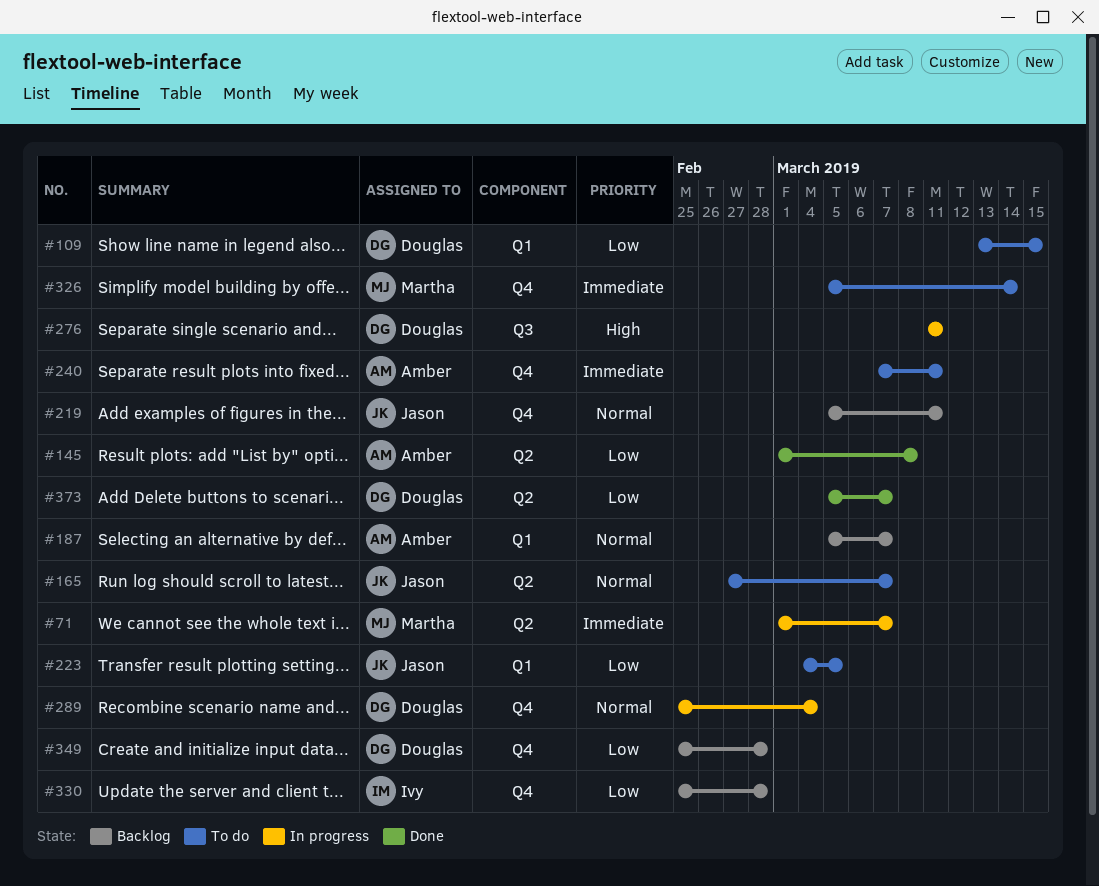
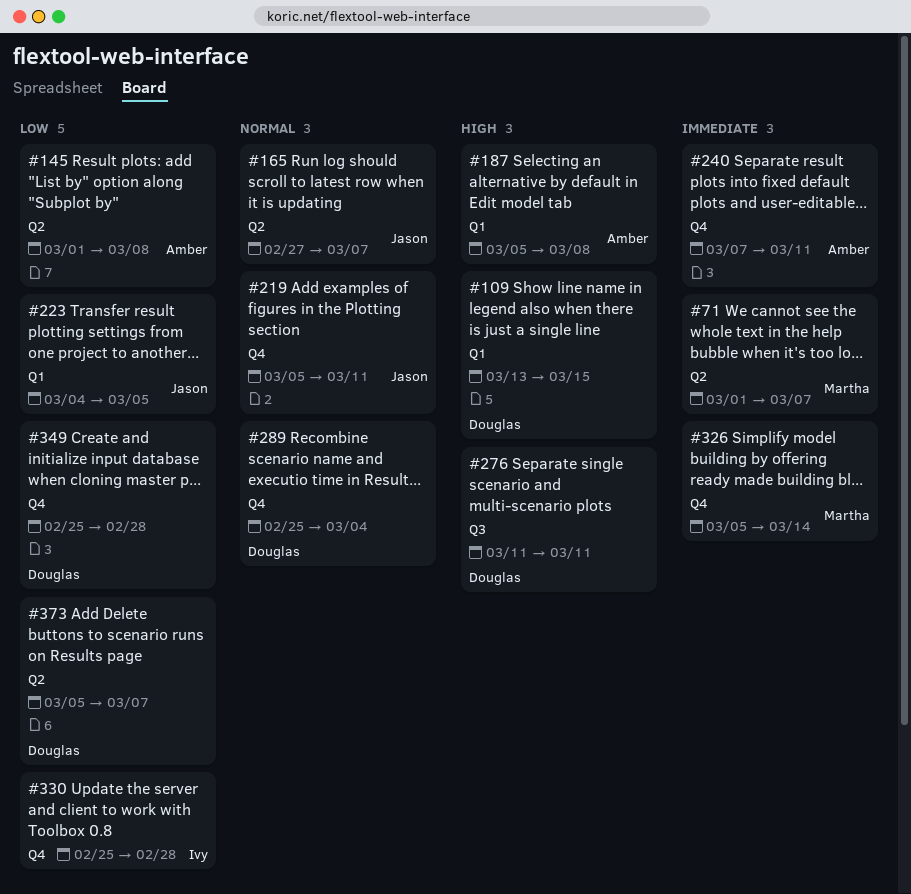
#109, priority: Low -> High
#187, priority: Normal -> High
#187, due: Mar 7 -> Mar 8

